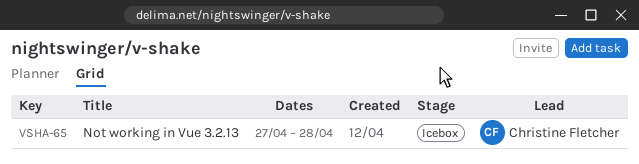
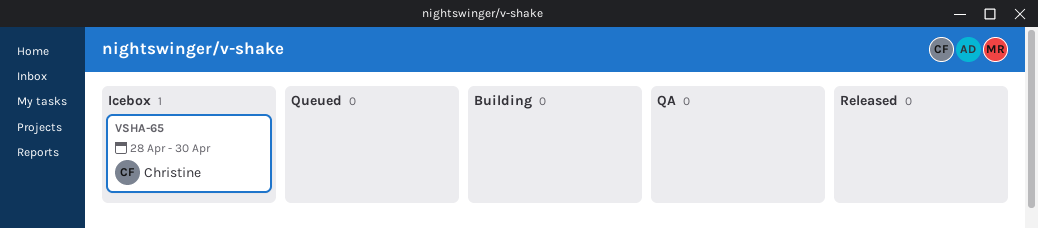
VSHA-65, start: Apr 27 -> Apr 28
VSHA-65, due: Apr 28 -> Apr 30

